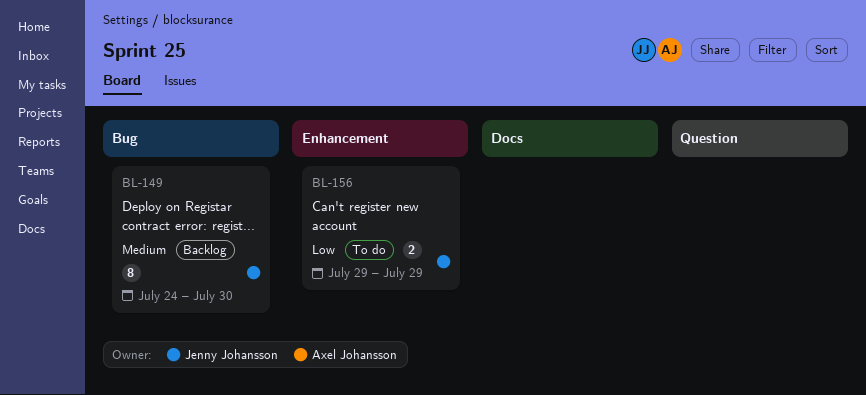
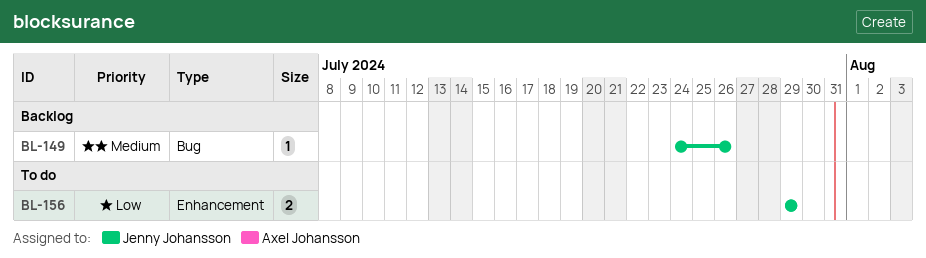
BL-149, estimate: 8 -> 1
BL-149, due: Jul 30 -> Jul 26

